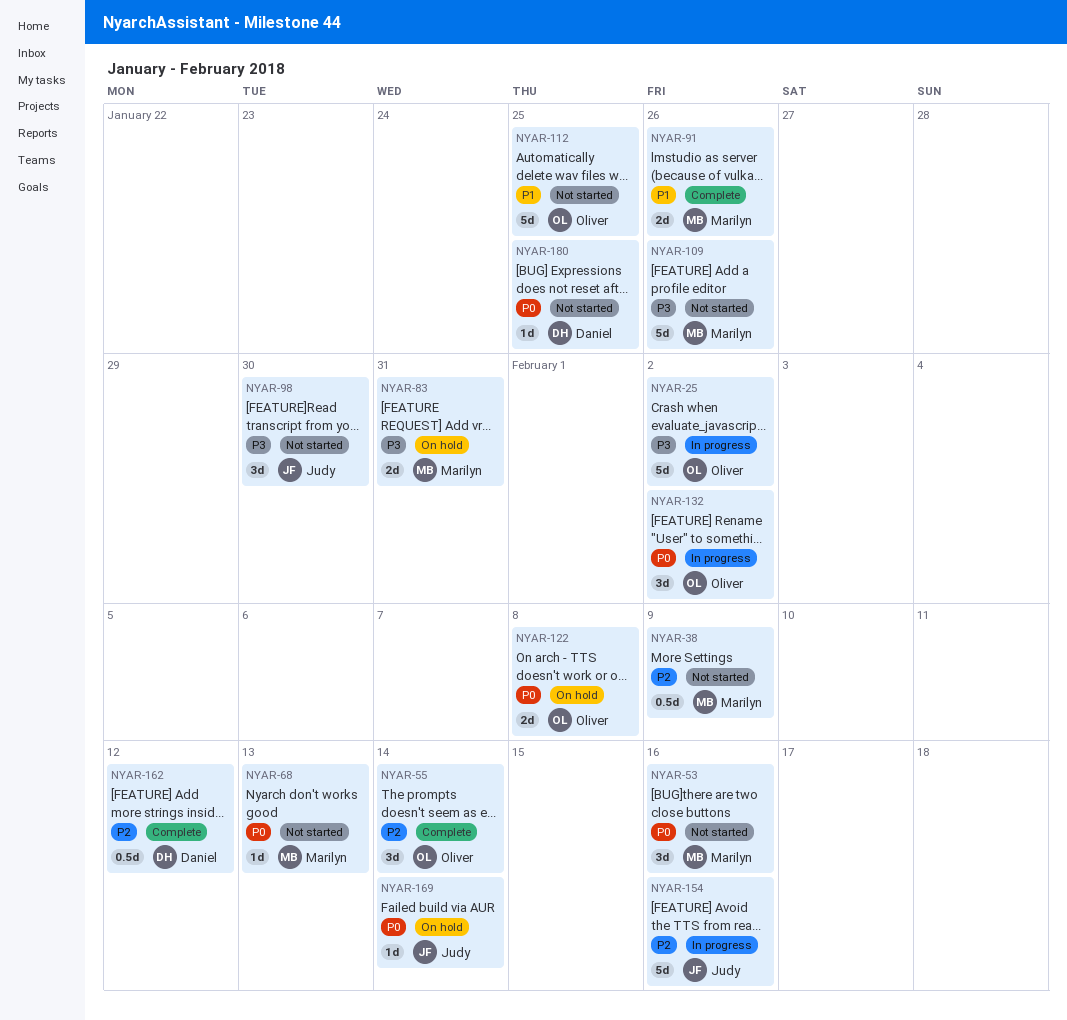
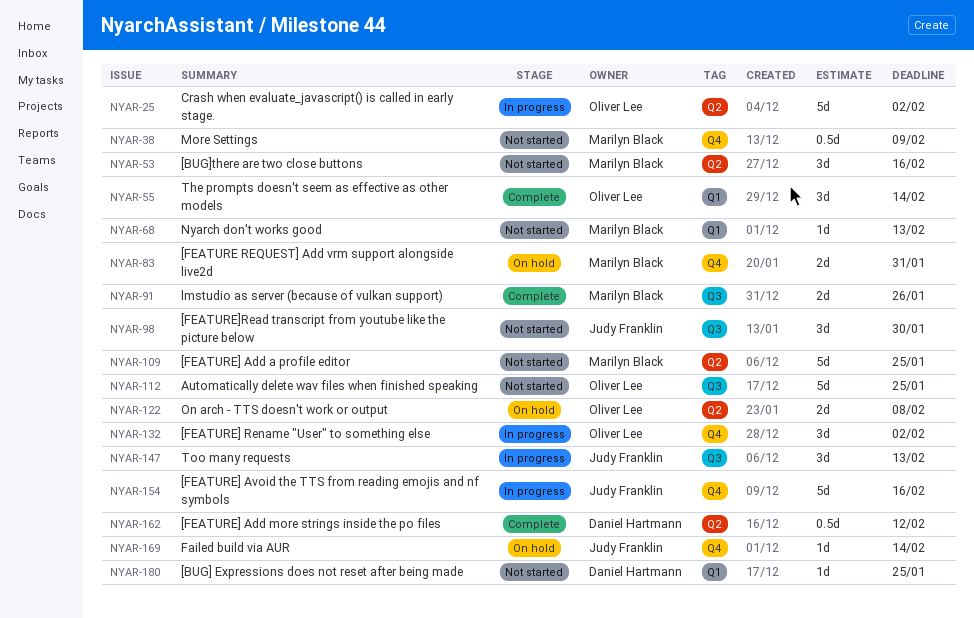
NYAR-109, due: Jan 26 -> Jan 25
NYAR-147: none -> present

